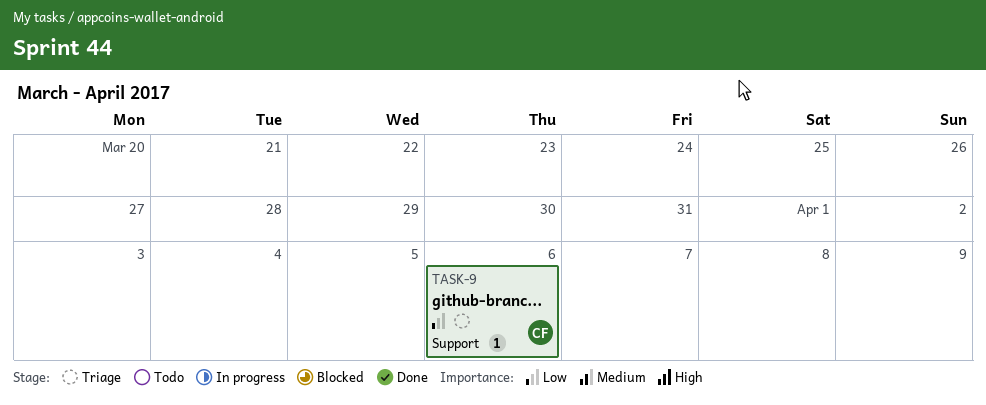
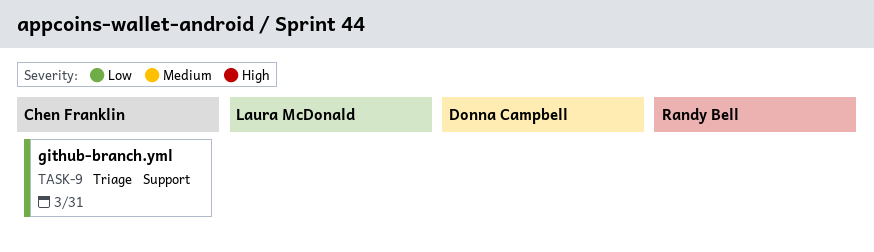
TASK-9, due: Apr 6 -> Mar 31

